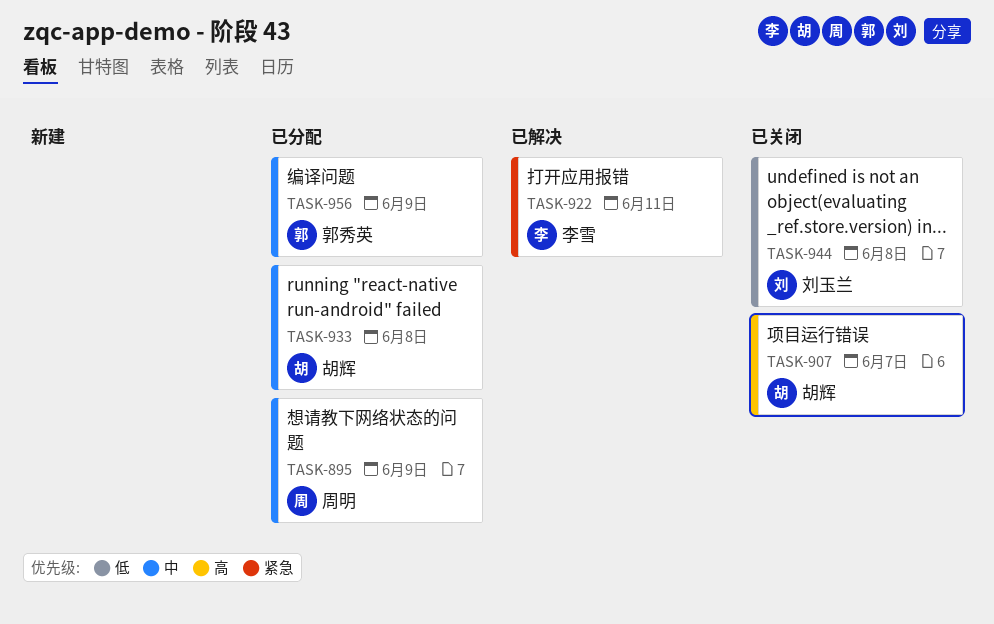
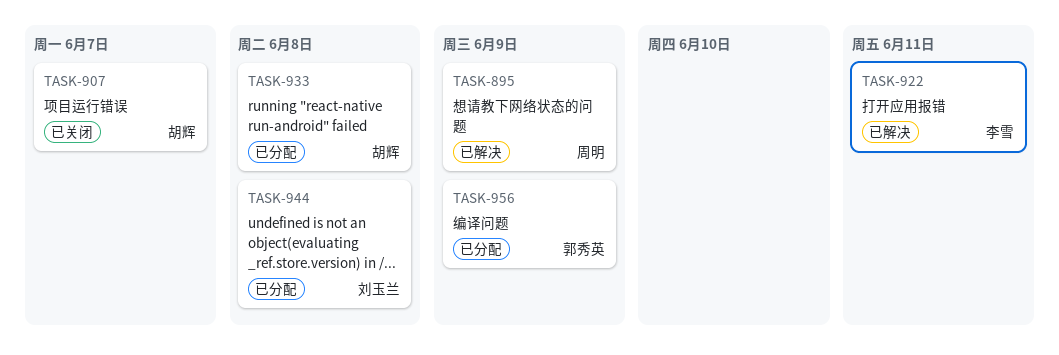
TASK-895, status: 已分配 -> 已解决
TASK-944, status: 已关闭 -> 已分配

